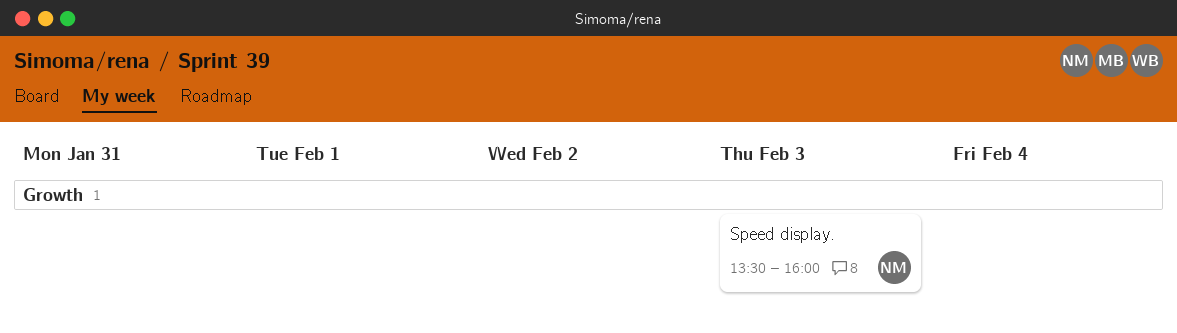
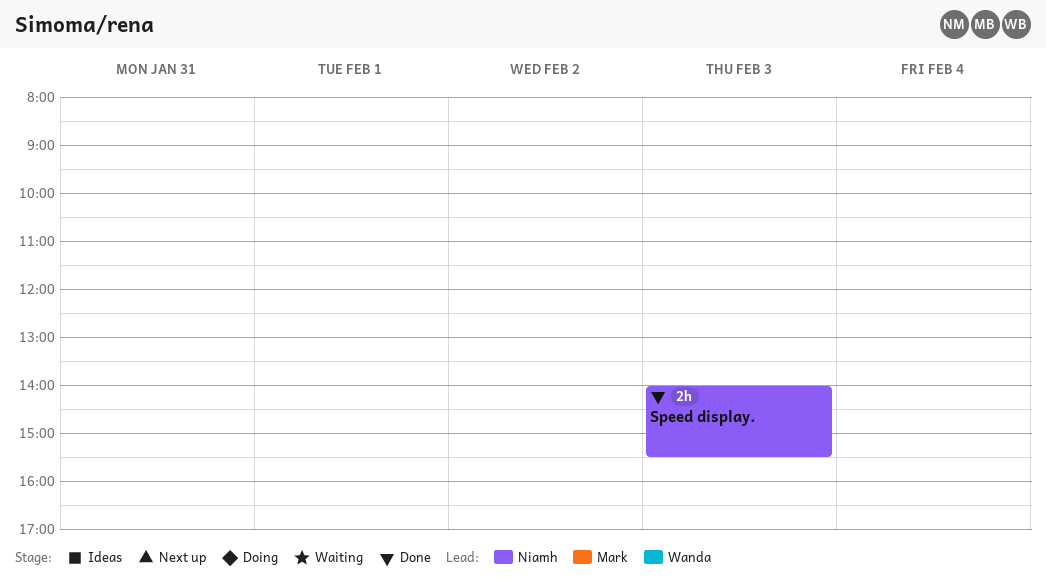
Speed display., begins: 13:30 -> 14:00
Speed display., ends: 16:00 -> 15:30

